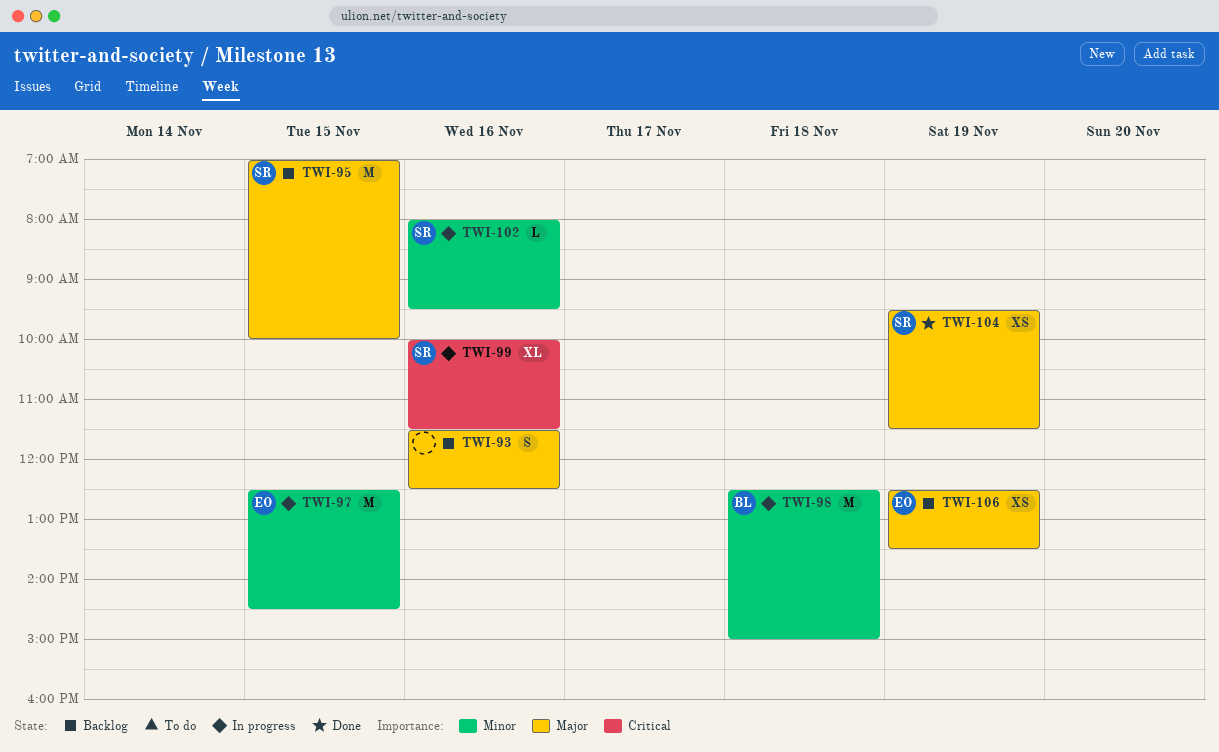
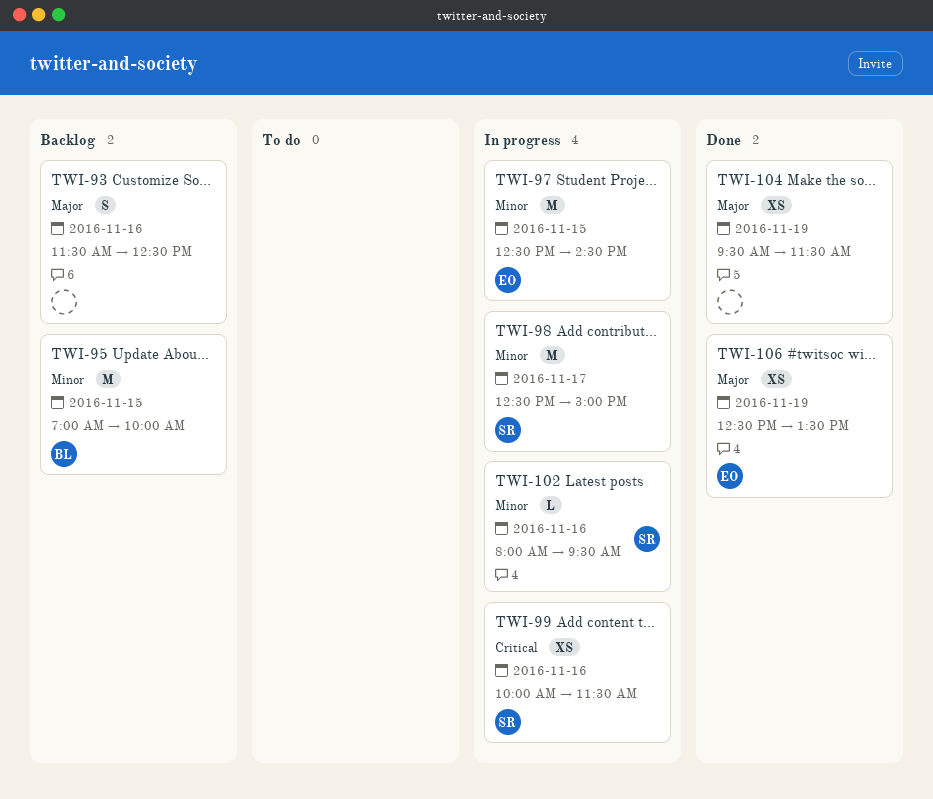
TWI-95, owner: SR -> BL
TWI-95, priority: Major -> Minor
TWI-98, owner: BL -> SR
TWI-98, day: Nov 18 -> Nov 17
TWI-99, estimate: XL -> XS
TWI-104, owner: SR -> none
TWI-106, status: Backlog -> Done

